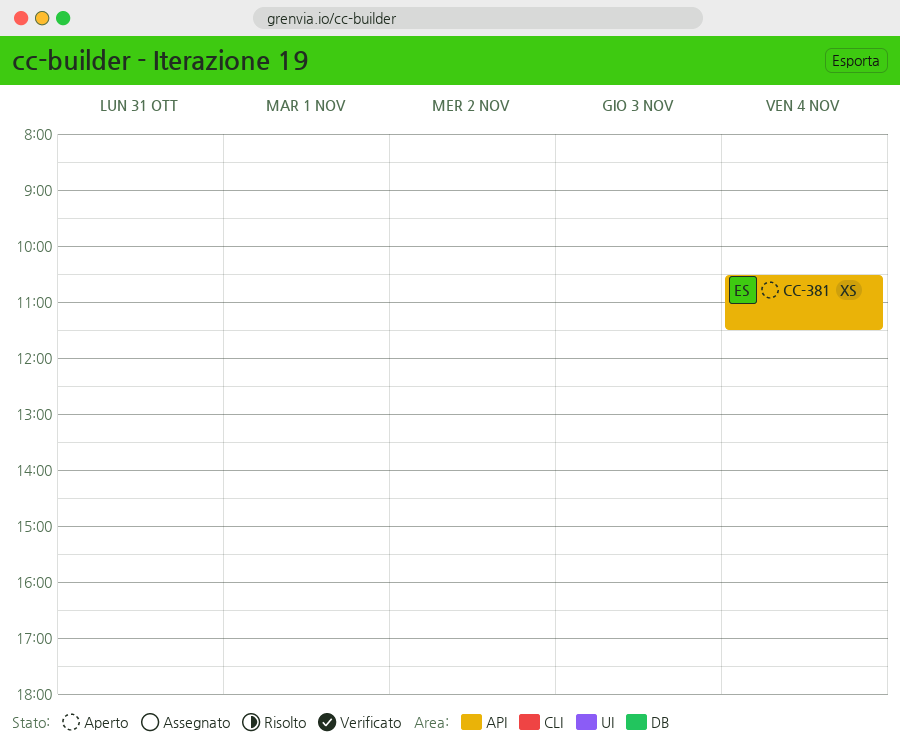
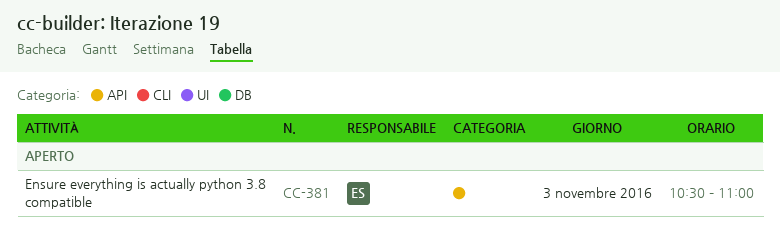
CC-381, day: Nov 4 -> Nov 3
CC-381, ends: 11:30 -> 11:00

